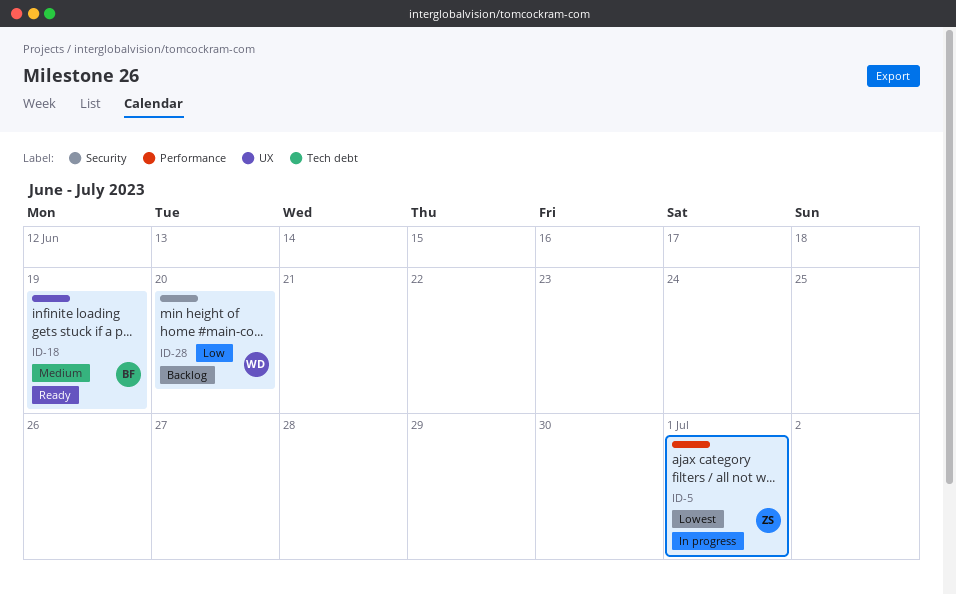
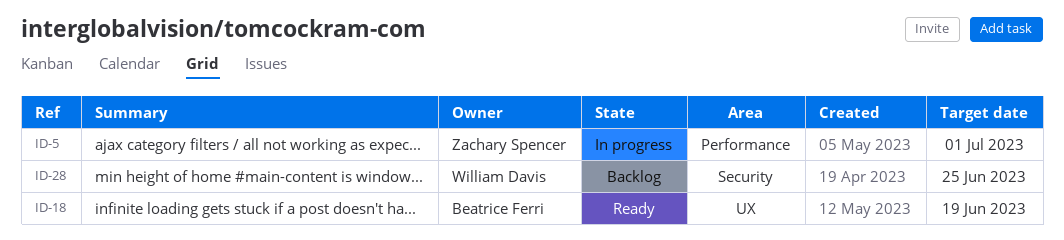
ID-28, due: Jun 20 -> Jun 25

